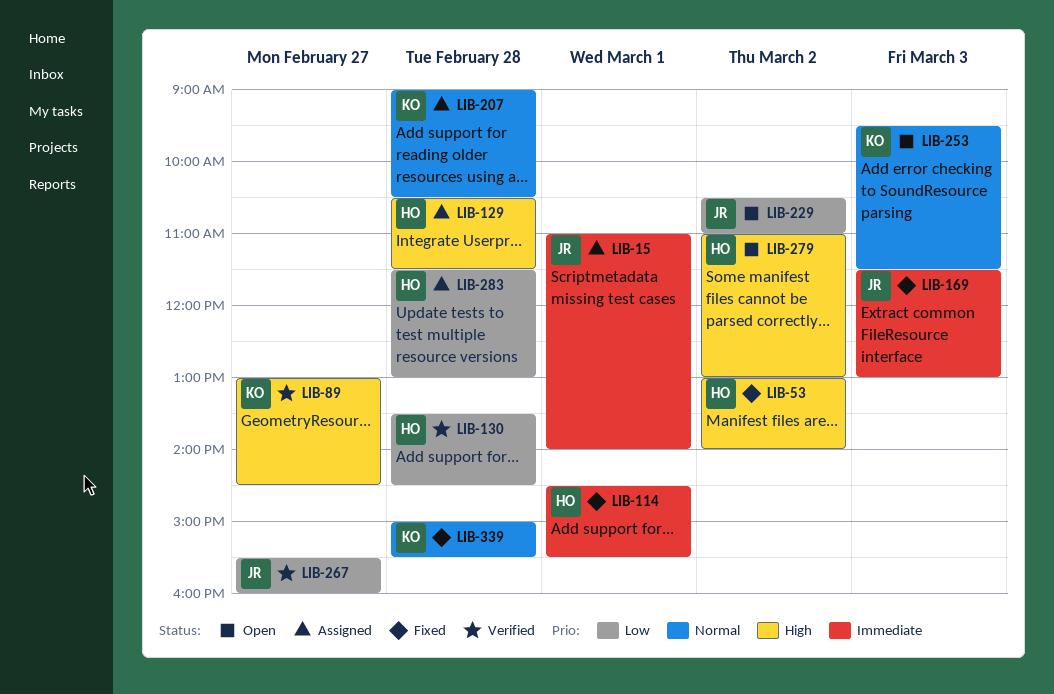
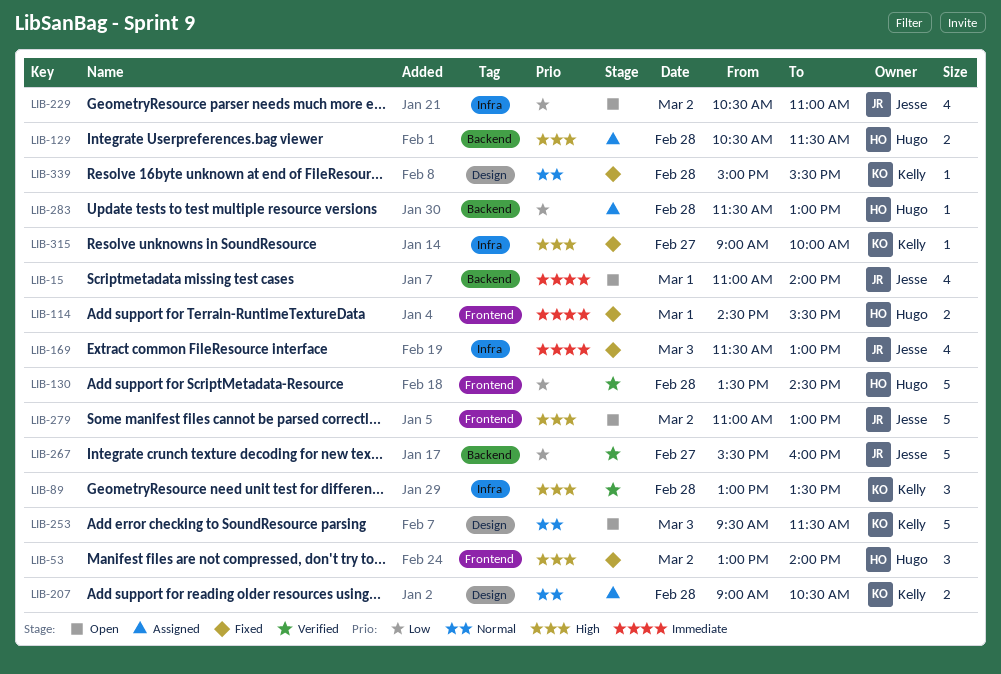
LIB-15, status: Assigned -> Open
LIB-89, day: Feb 27 -> Feb 28
LIB-89, ends: 14:30 -> 13:30
LIB-279, owner: Hugo -> Jesse
LIB-315: none -> present

